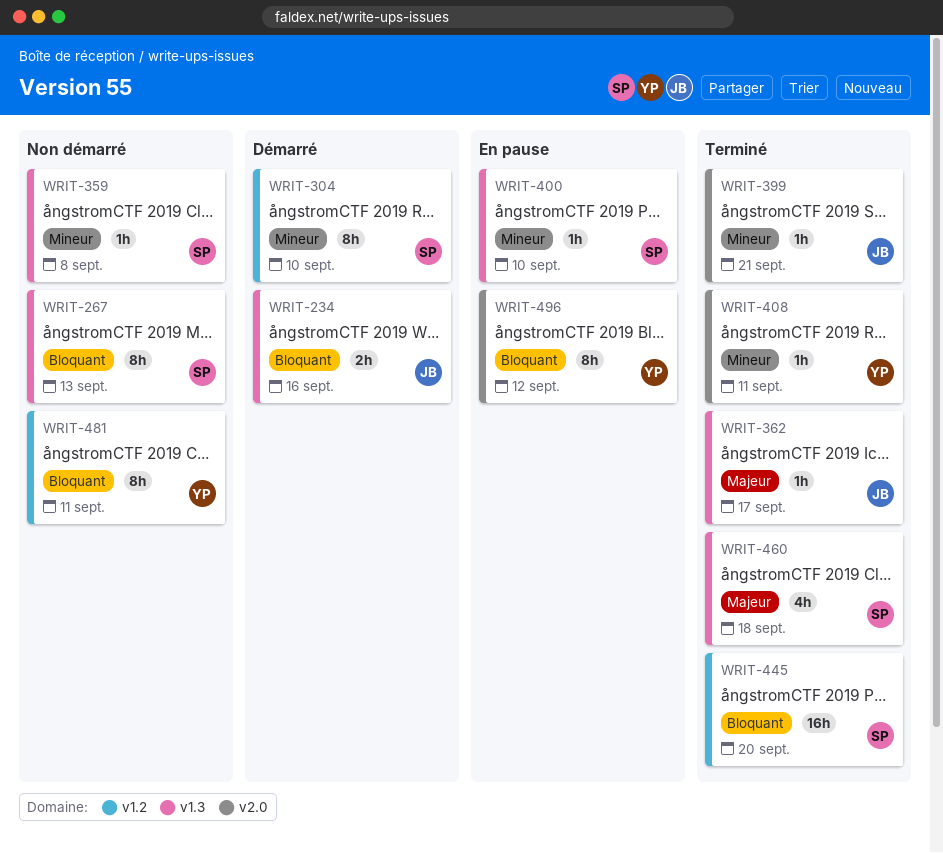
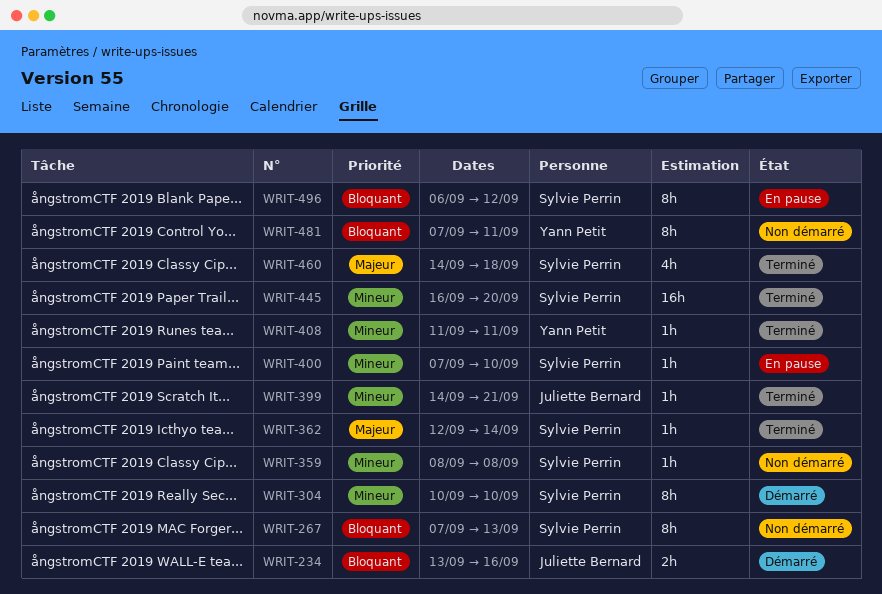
WRIT-362, owner: Juliette Bernard -> Sylvie Perrin
WRIT-362, due: Sep 17 -> Sep 14
WRIT-445, priority: Bloquant -> Mineur
WRIT-496, owner: Yann Petit -> Sylvie Perrin

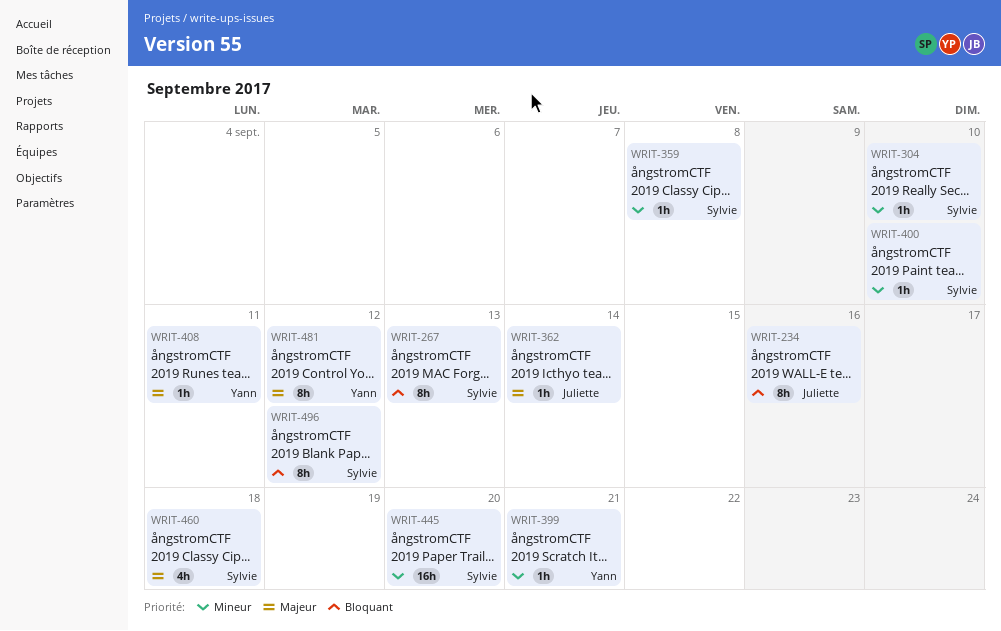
WRIT-234, estimate: 2h -> 8h
WRIT-304, estimate: 8h -> 1h
WRIT-362, owner: Sylvie Perrin -> Juliette Bernard
WRIT-399, owner: Juliette Bernard -> Yann Petit
WRIT-408, priority: Mineur -> Majeur
WRIT-481, priority: Bloquant -> Majeur
WRIT-481, due: Sep 11 -> Sep 12

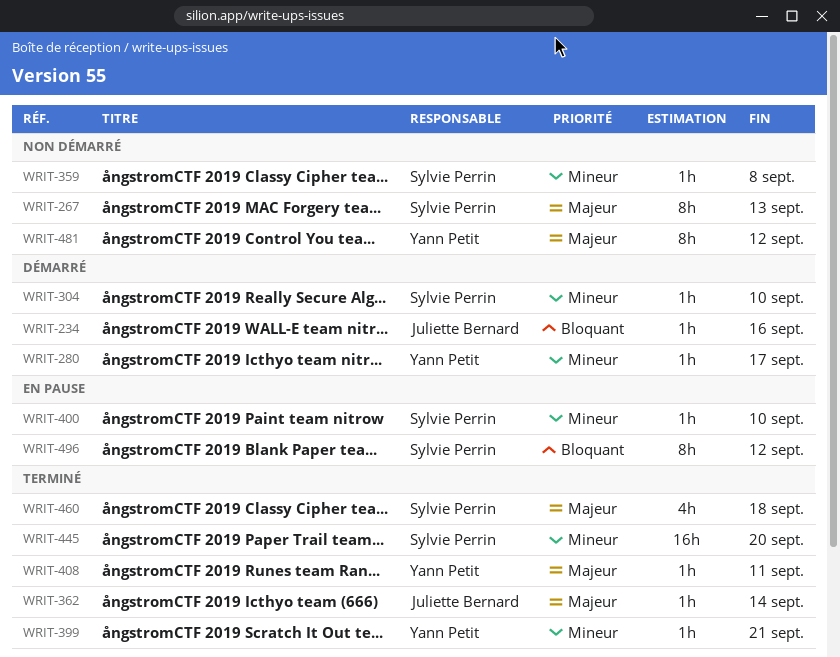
WRIT-234, estimate: 8h -> 1h
WRIT-267, priority: Bloquant -> Majeur
WRIT-280: none -> present

